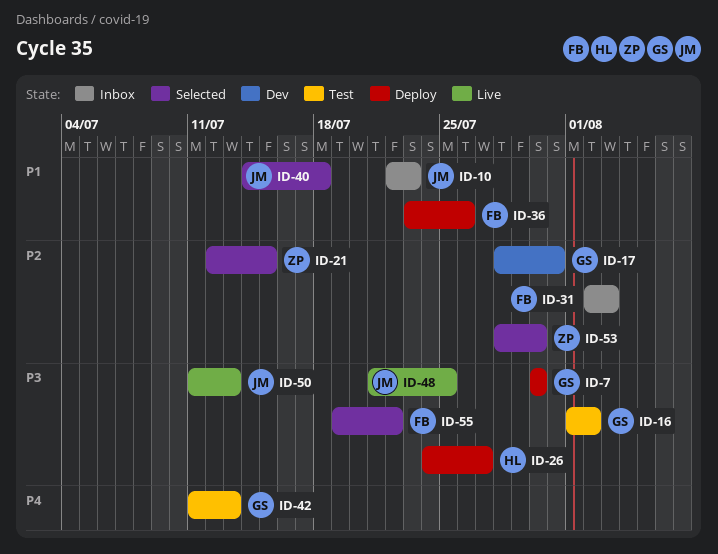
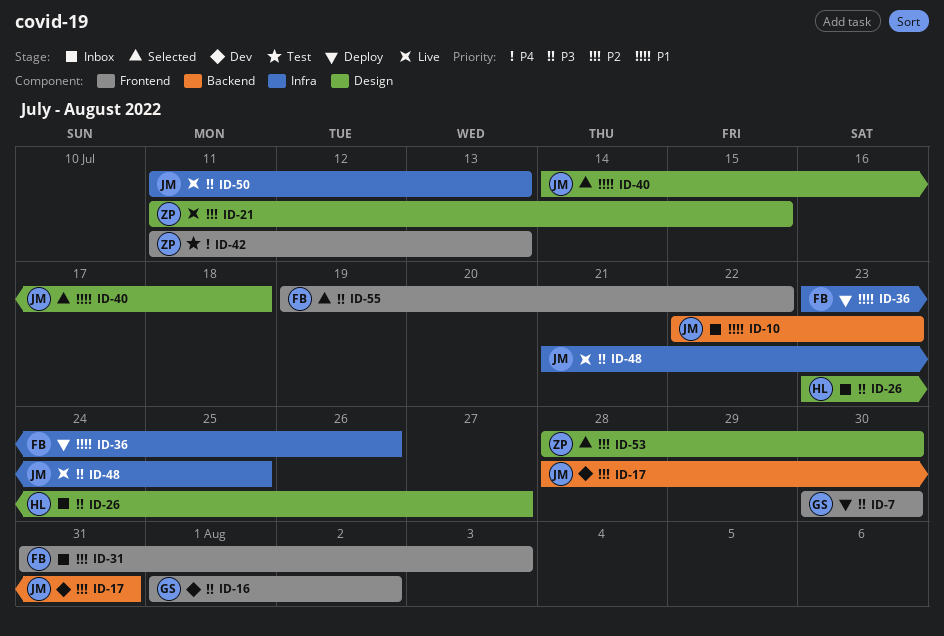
ID-16, status: Test -> Dev
ID-17, owner: GS -> JM
ID-21, status: Selected -> Live
ID-21, start: Jul 12 -> Jul 11
ID-26, status: Deploy -> Inbox
ID-26, start: Jul 24 -> Jul 23
ID-31, start: Aug 2 -> Jul 31
ID-42, owner: GS -> ZP

